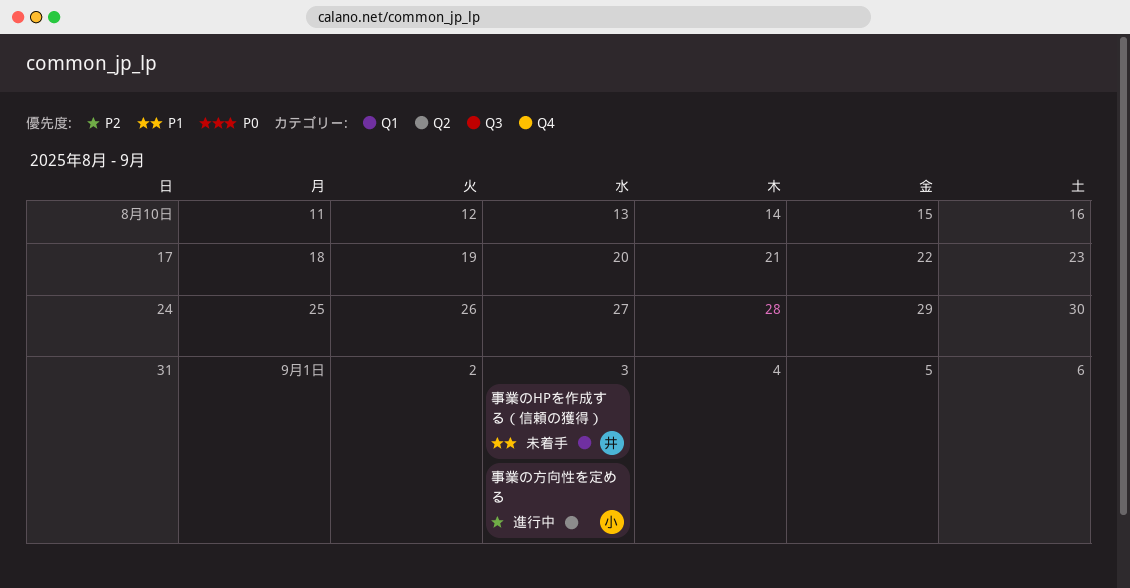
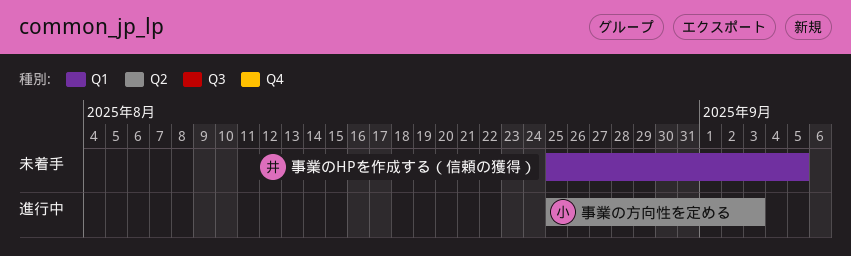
事業のHPを作成する（信頼の獲得）, due: Sep 3 -> Sep 5

